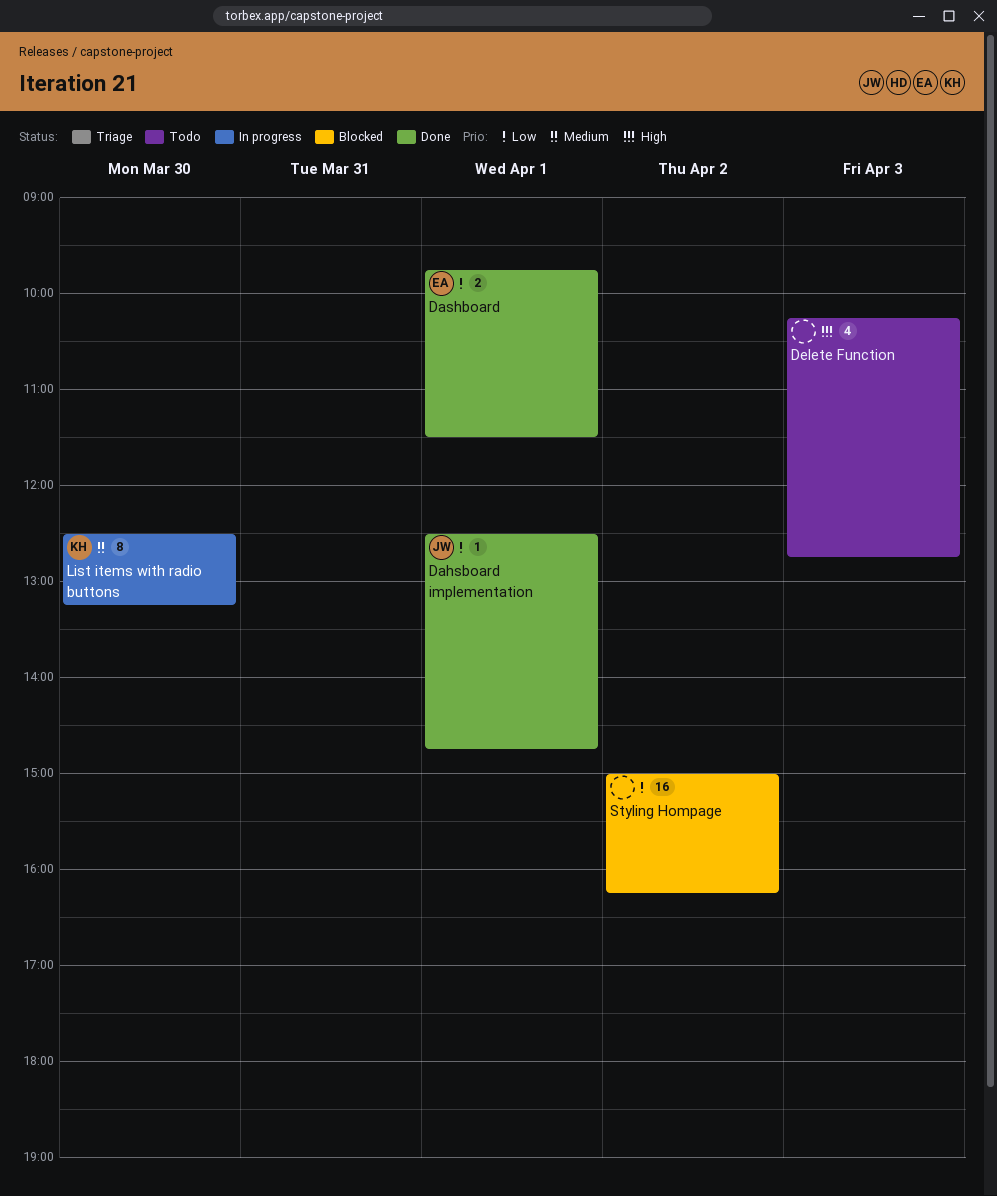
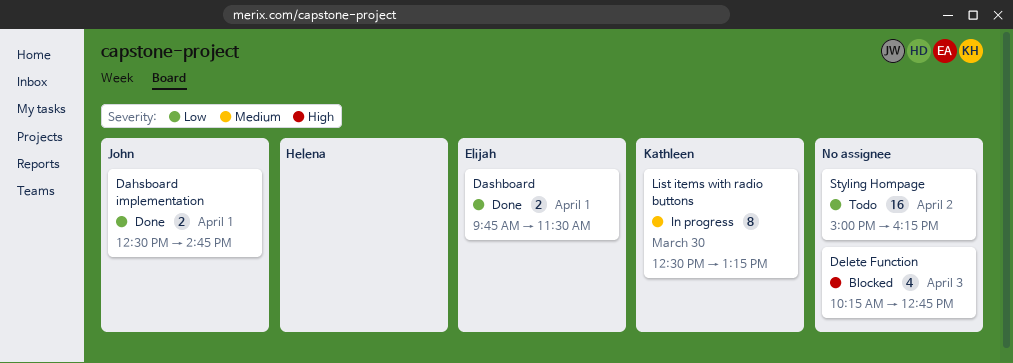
Dahsboard implementation, estimate: 1 -> 2
Delete Function, status: Todo -> Blocked
Styling Hompage, status: Blocked -> Todo

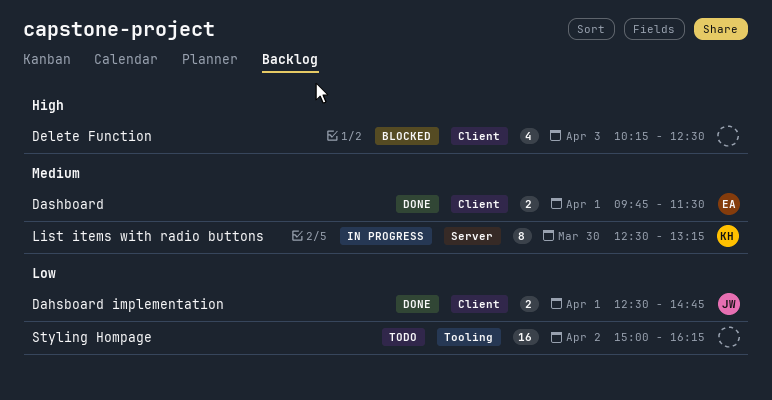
Dashboard, priority: Low -> Medium
Delete Function, ends: 12:45 -> 12:30

